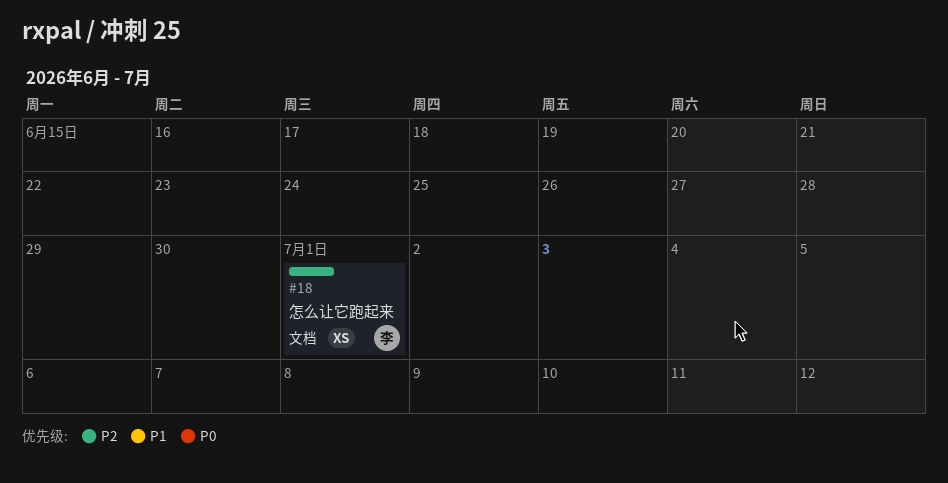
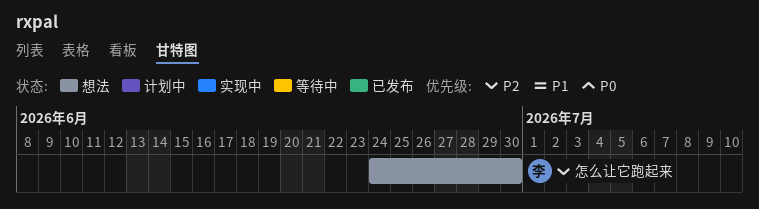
怎么让它跑起来, due: Jul 1 -> Jun 30

